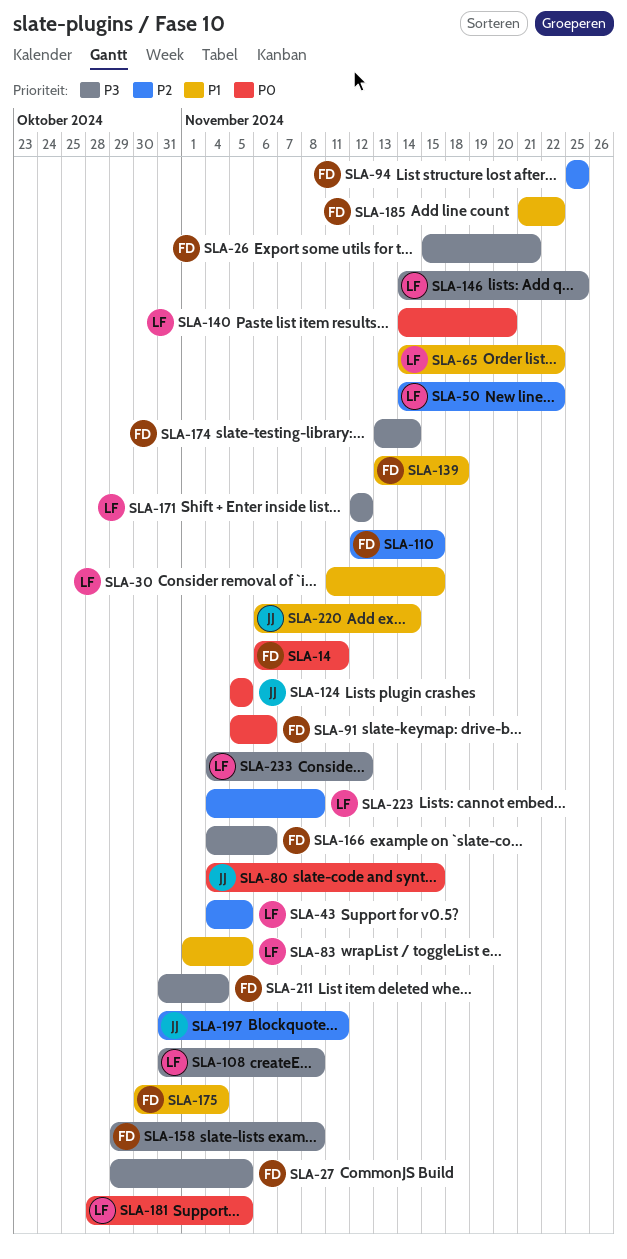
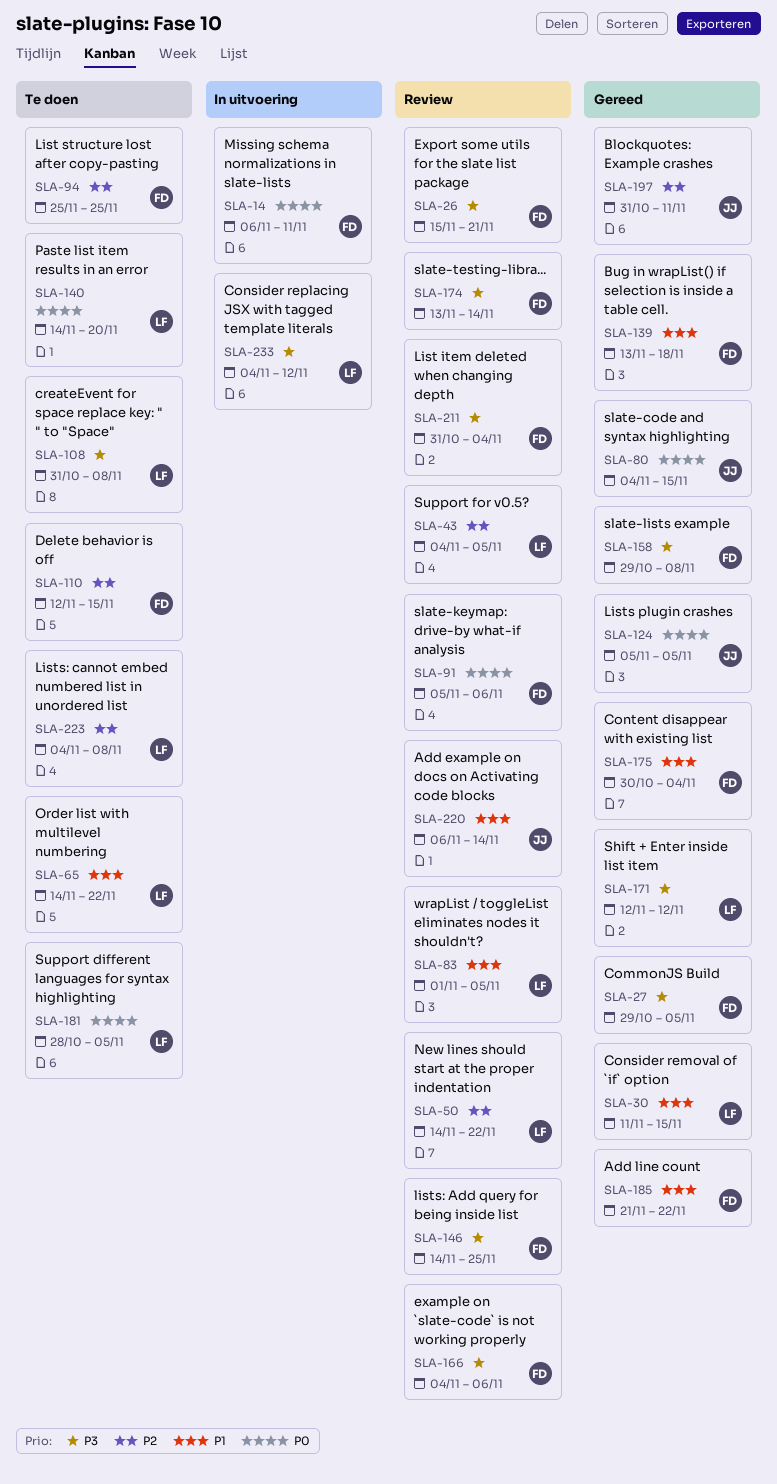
SLA-146, owner: LF -> FD

